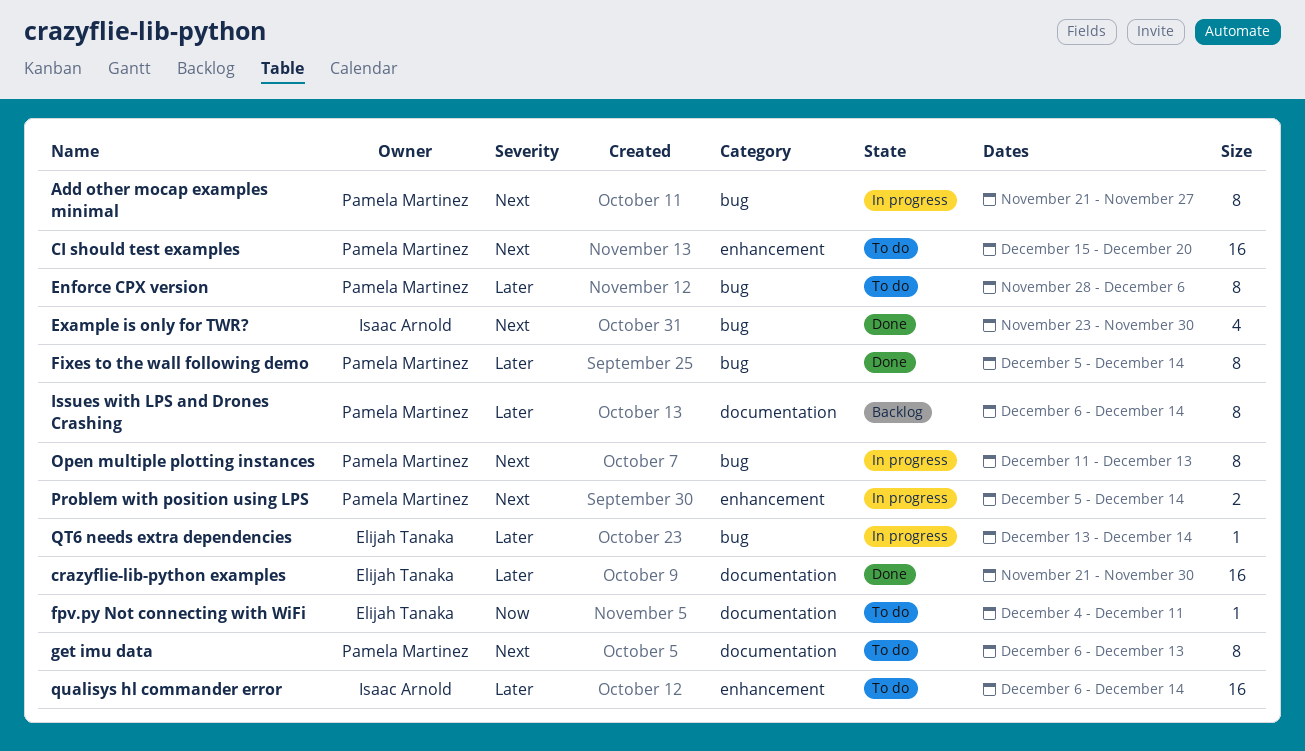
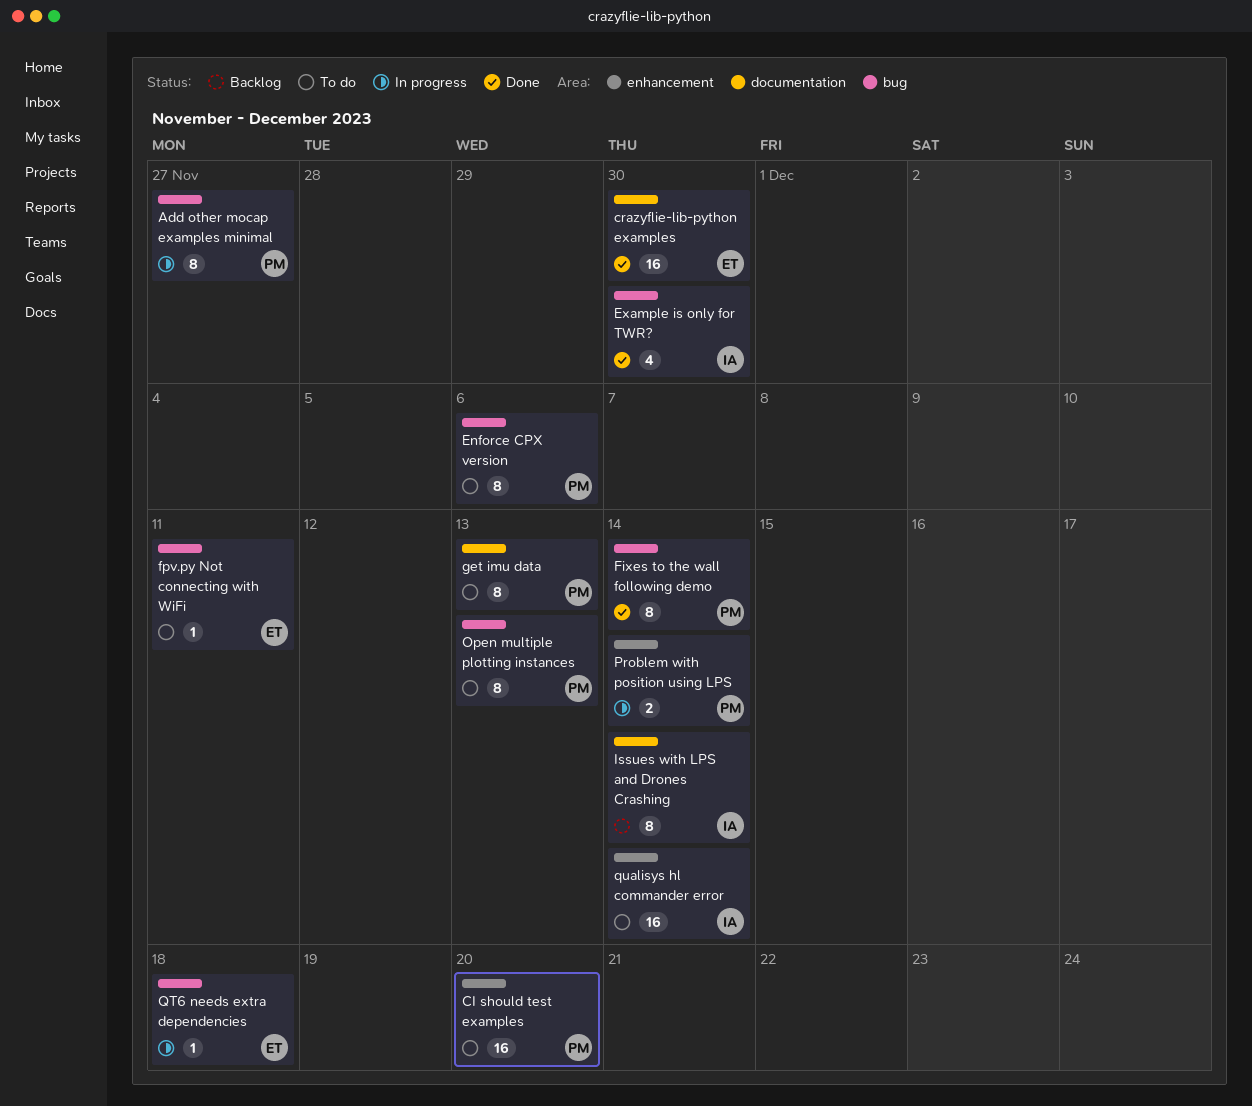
fpv.py Not connecting with WiFi, label: documentation -> bug
Issues with LPS and Drones Crashing, owner: Pamela Martinez -> Isaac Arnold
Open multiple plotting instances, status: In progress -> To do
QT6 needs extra dependencies, due: Dec 14 -> Dec 18

